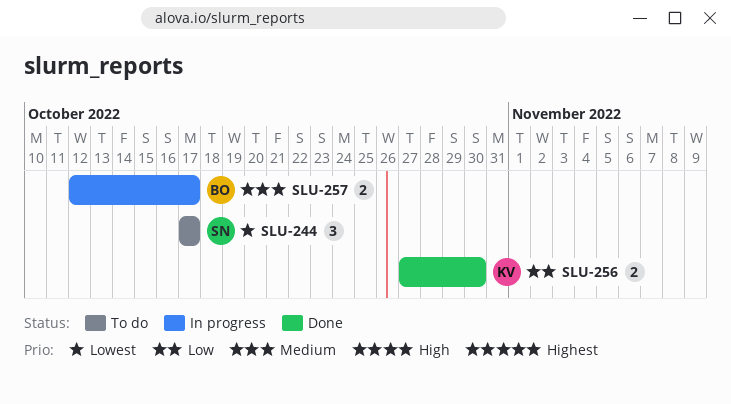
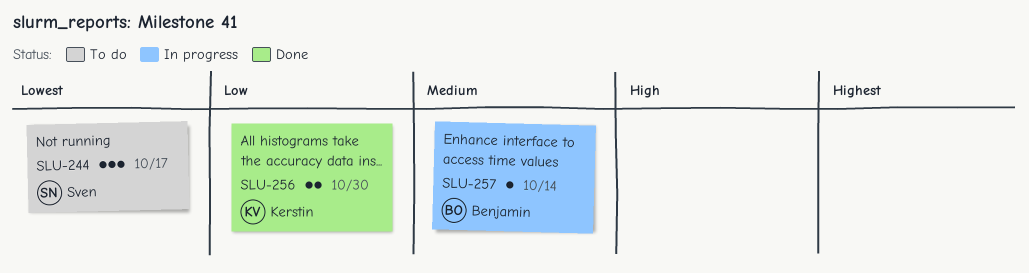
SLU-257, estimate: 2 -> 1
SLU-257, due: Oct 17 -> Oct 14

